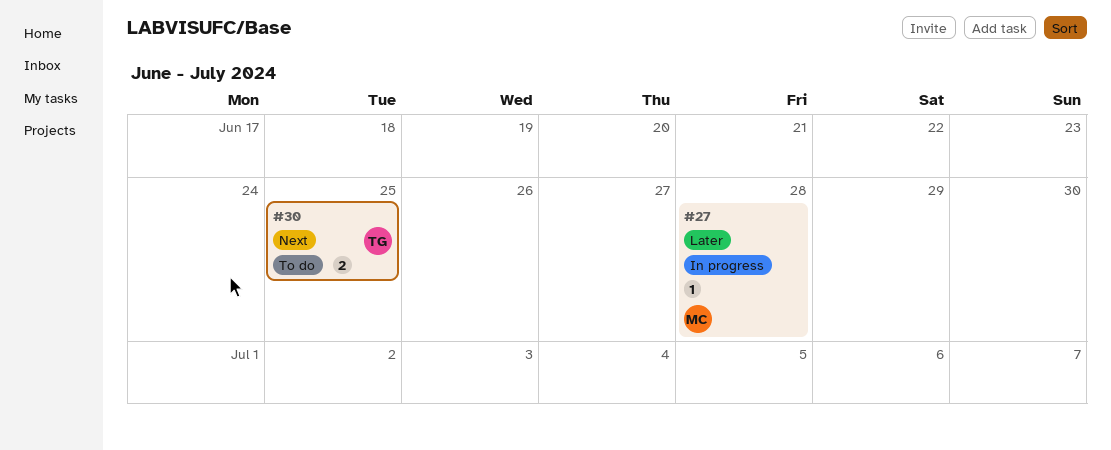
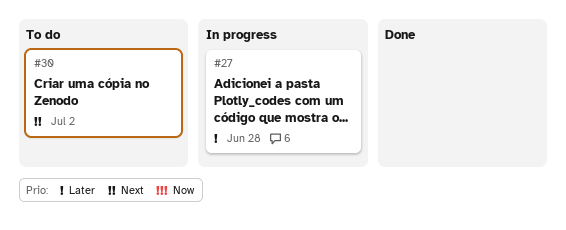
#30, due: Jun 25 -> Jul 2

